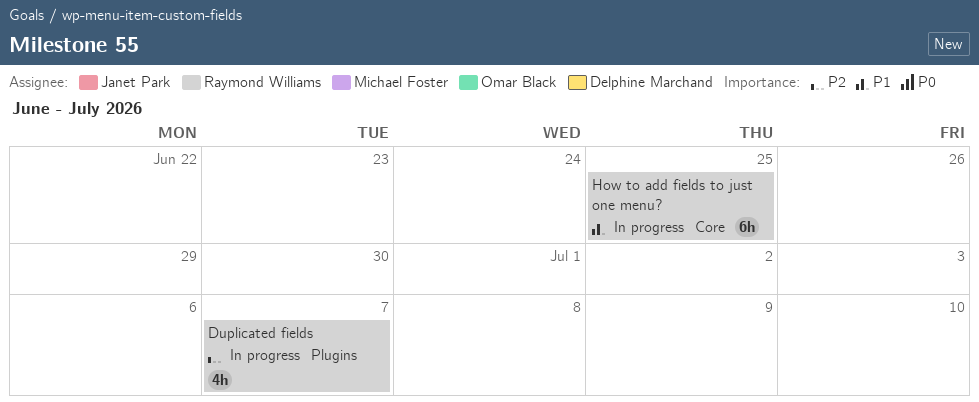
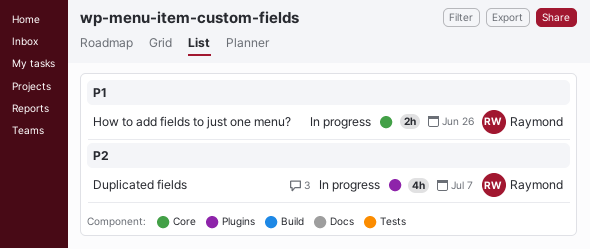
How to add fields to just one menu?, estimate: 6h -> 2h
How to add fields to just one menu?, due: Jun 25 -> Jun 26

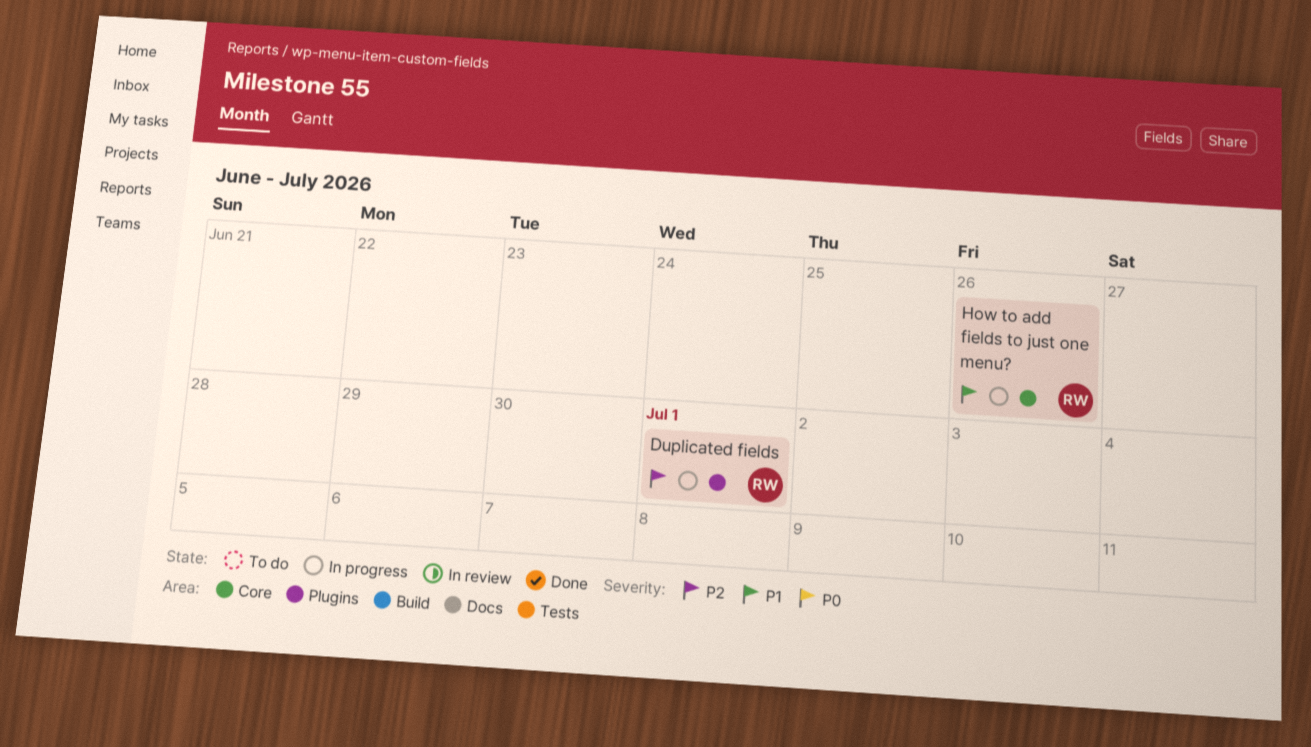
Duplicated fields, due: Jul 7 -> Jul 1

